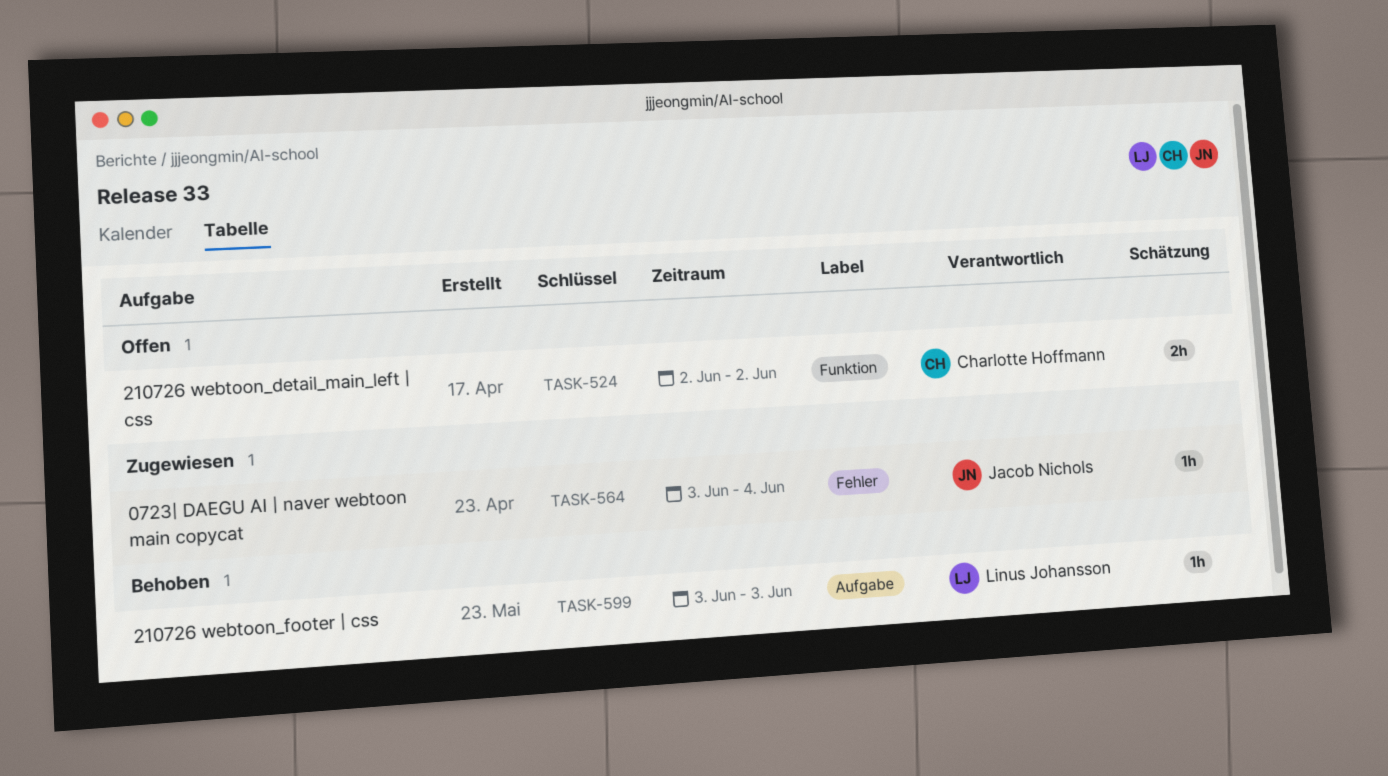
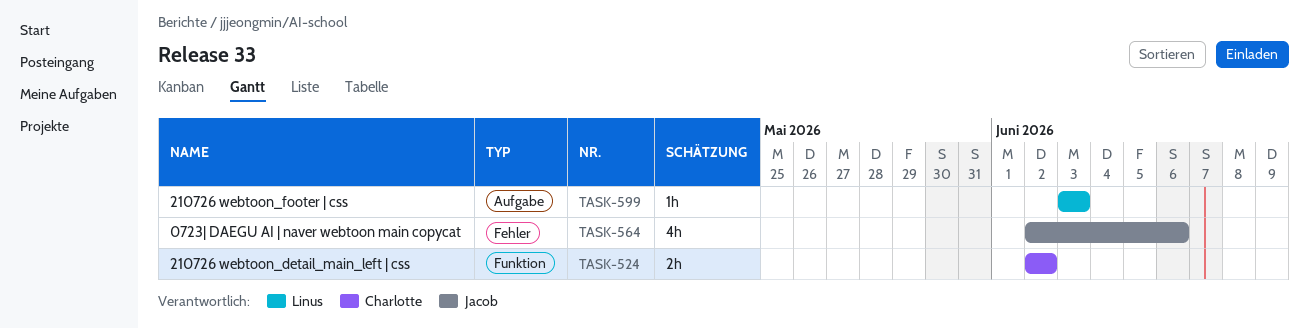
TASK-564, estimate: 1h -> 4h
TASK-564, start: Jun 3 -> Jun 2
TASK-564, due: Jun 4 -> Jun 6

